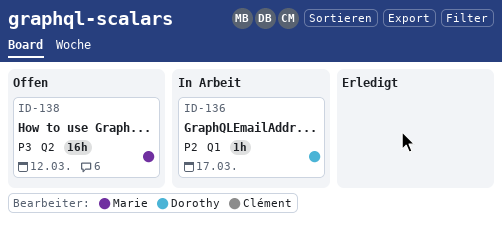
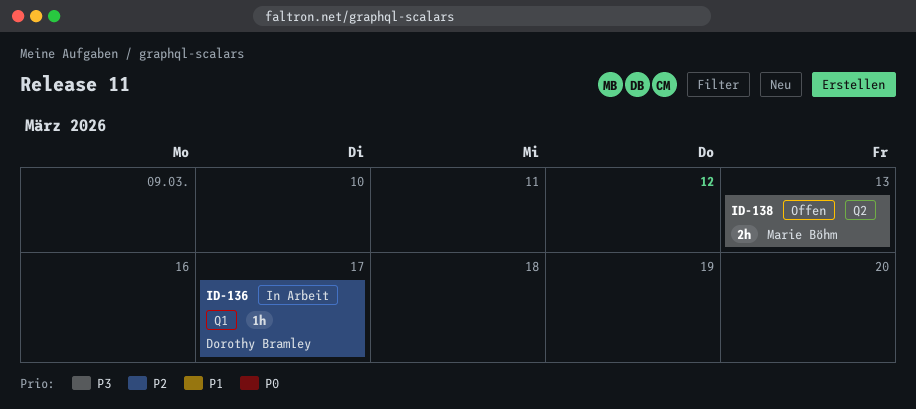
ID-138, estimate: 16h -> 2h
ID-138, due: Mar 12 -> Mar 13

